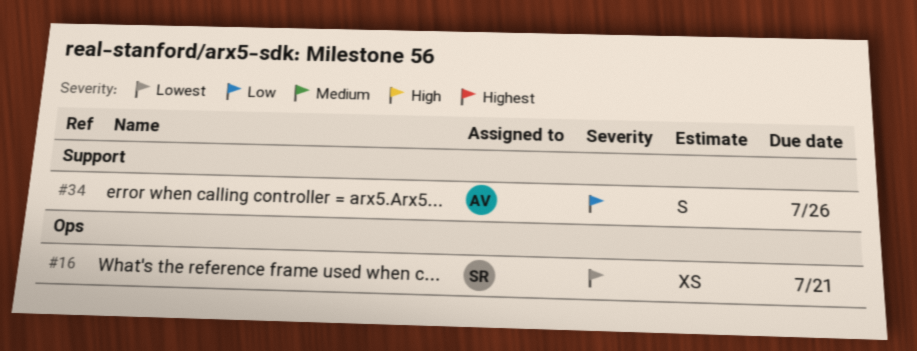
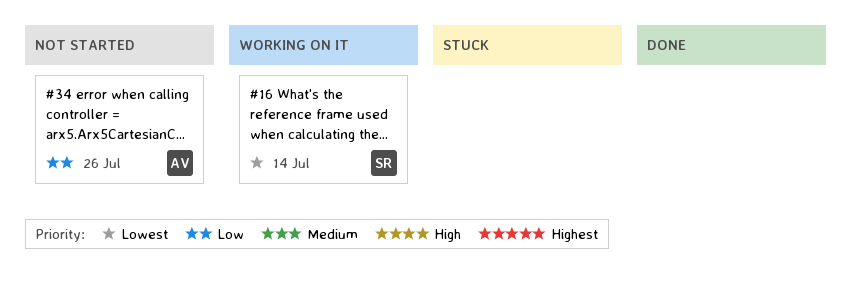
#16, due: Jul 21 -> Jul 14

